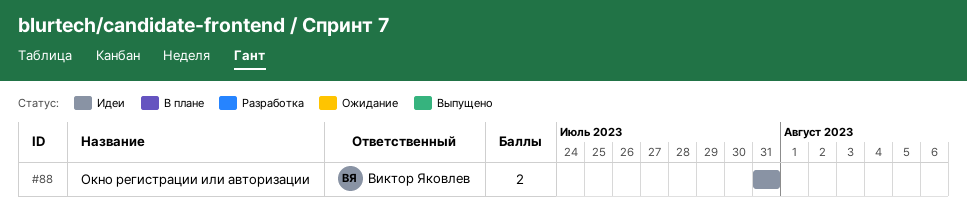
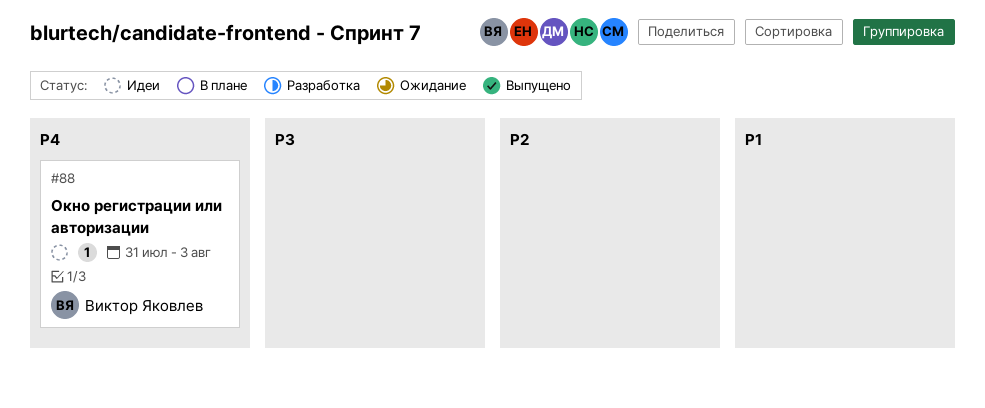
#88, estimate: 2 -> 1
#88, due: Jul 31 -> Aug 3

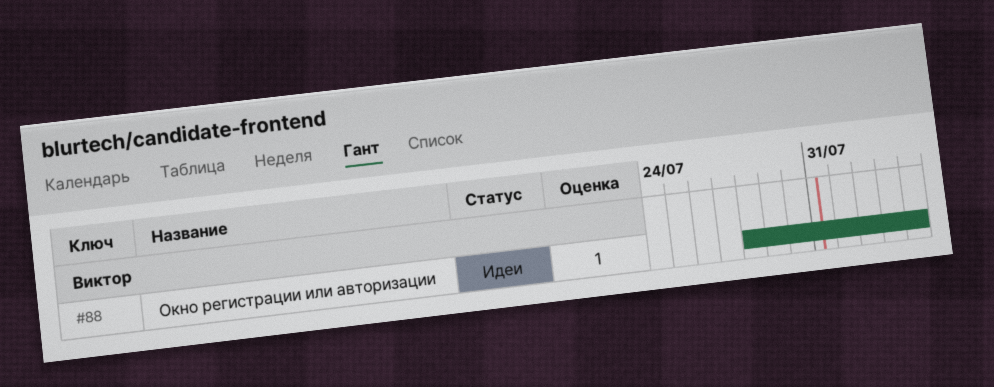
#88, start: Jul 31 -> Jul 28
#88, due: Aug 3 -> Aug 4

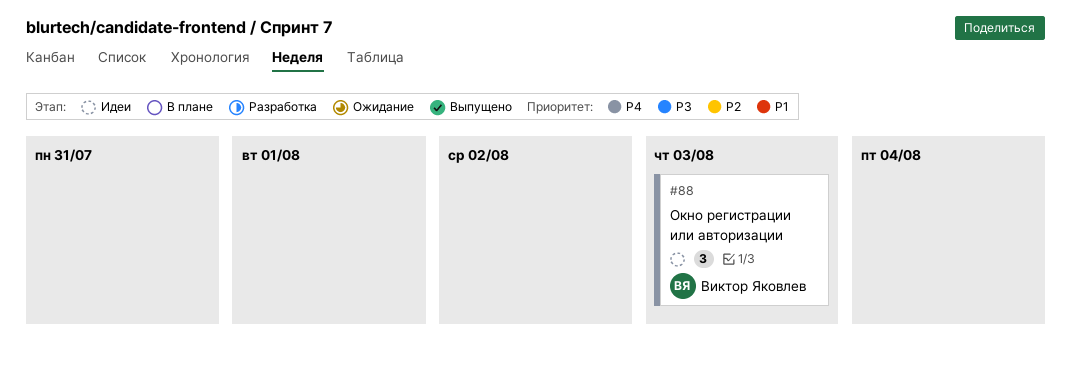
#88, estimate: 1 -> 3
#88, due: Aug 4 -> Aug 3

